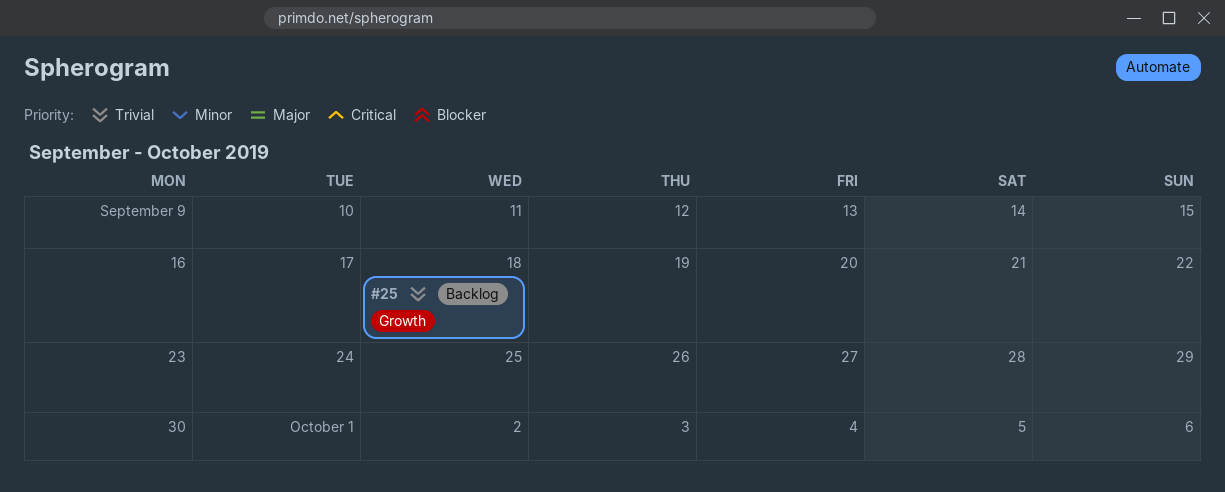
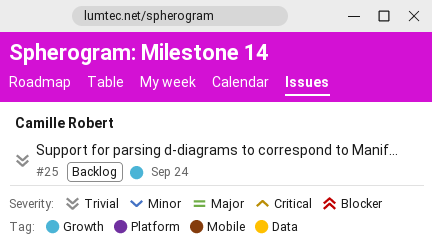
#25, due: Sep 18 -> Sep 24

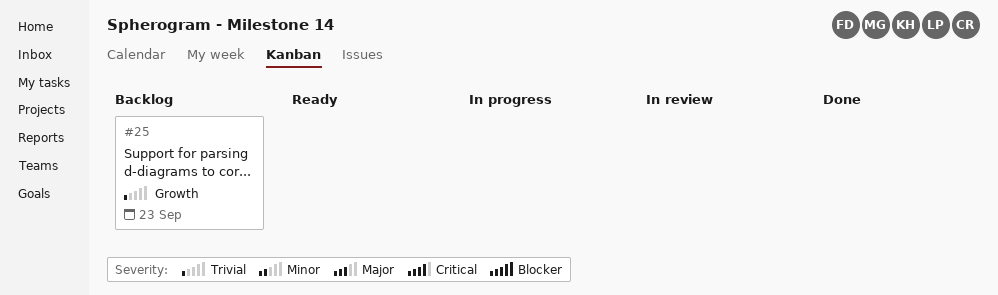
#25, due: Sep 24 -> Sep 23

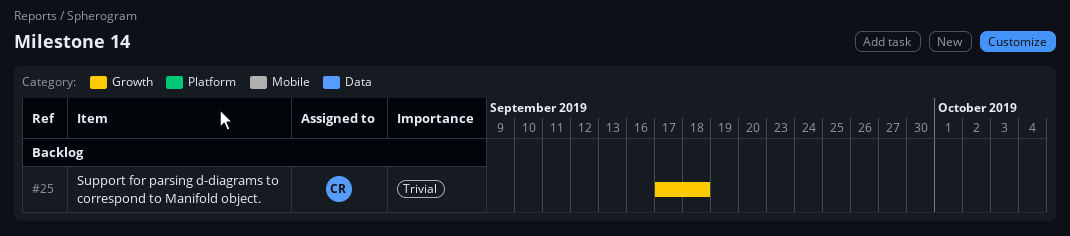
#25, due: Sep 23 -> Sep 18

